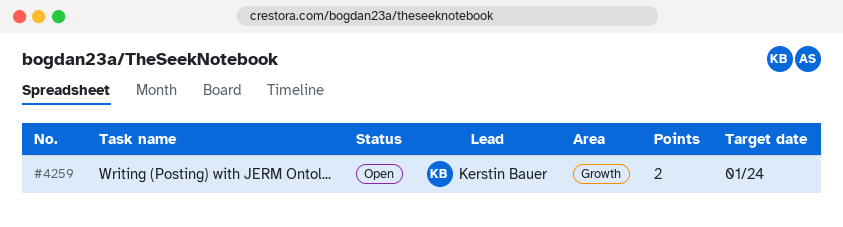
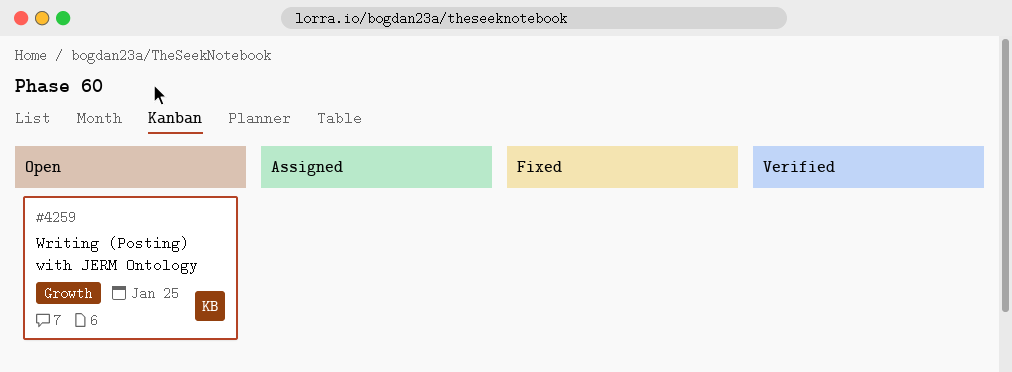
#4259, due: Jan 24 -> Jan 25

